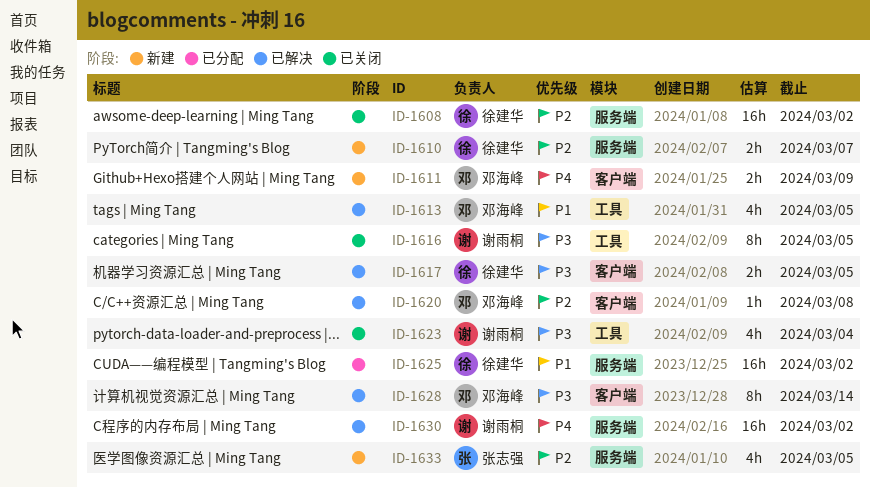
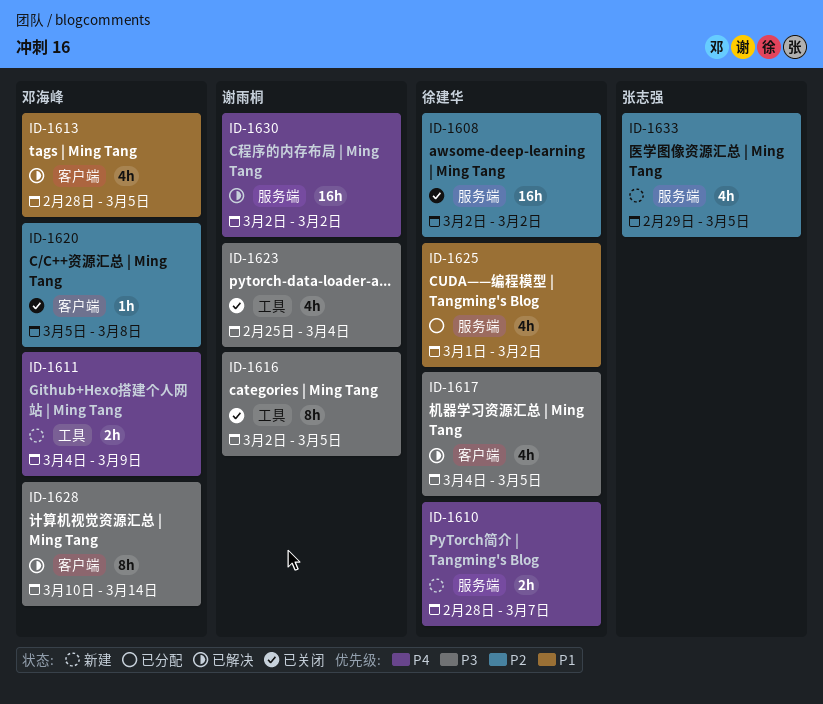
ID-1610, priority: P2 -> P4
ID-1611, label: 客户端 -> 工具
ID-1613, label: 工具 -> 客户端
ID-1617, estimate: 2h -> 4h
ID-1620, status: 已解决 -> 已关闭
ID-1625, estimate: 16h -> 4h

